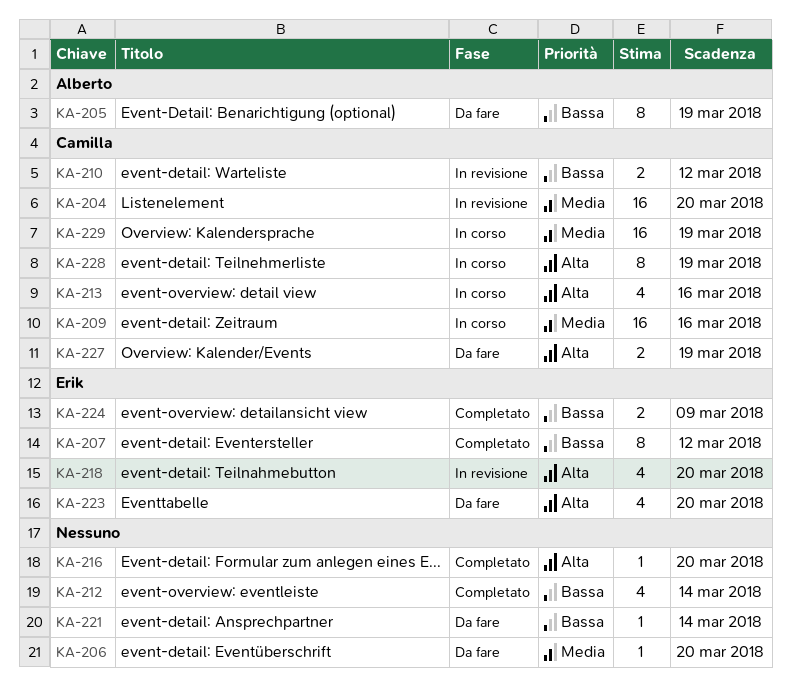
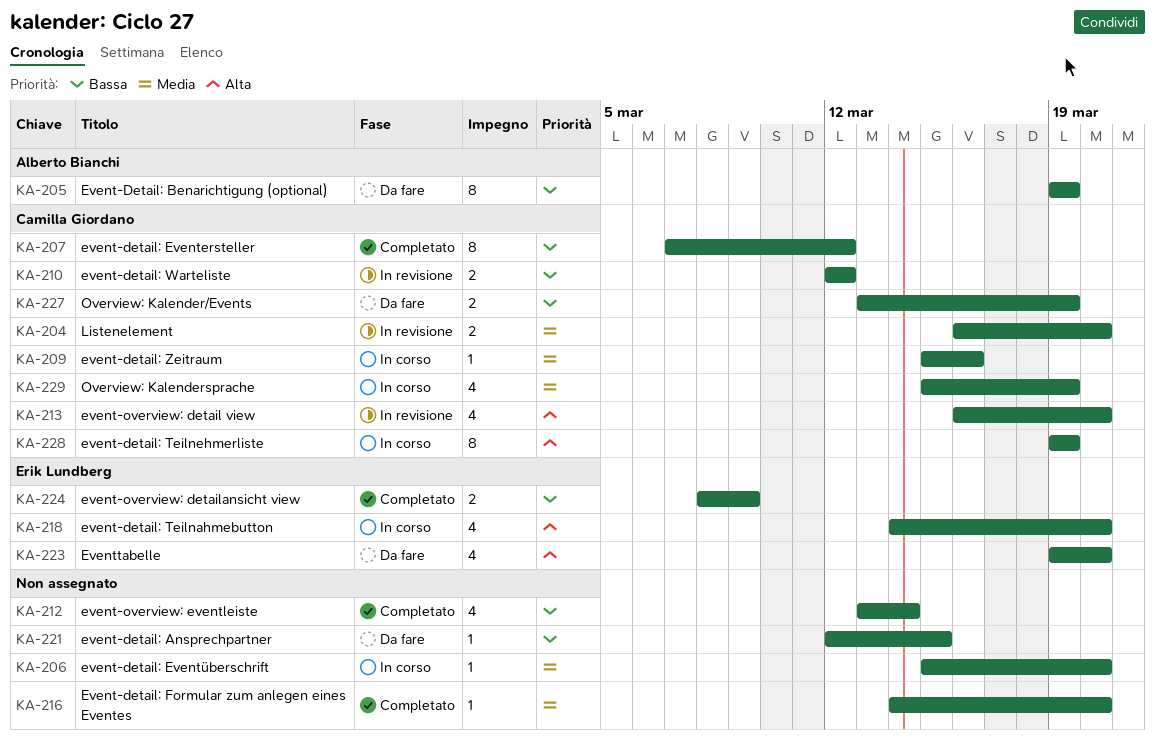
KA-204, estimate: 16 -> 2
KA-206, status: Da fare -> In corso
KA-207, owner: Erik Lundberg -> Camilla Giordano
KA-209, estimate: 16 -> 1
KA-213, status: In corso -> In revisione
KA-213, due: Mar 16 -> Mar 20
KA-216, priority: Alta -> Media
KA-218, status: In revisione -> In corso
KA-221, due: Mar 14 -> Mar 15
KA-227, priority: Alta -> Bassa
KA-229, estimate: 16 -> 4

